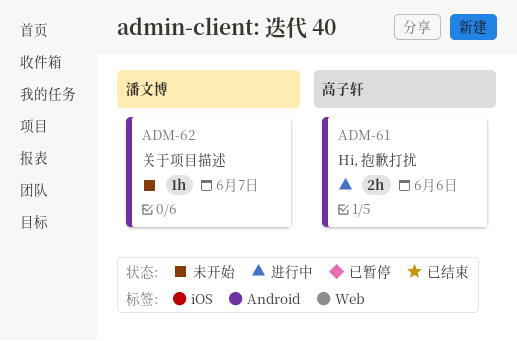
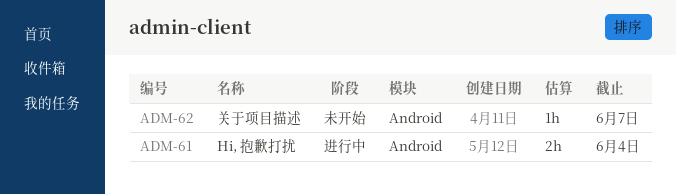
ADM-61, due: Jun 6 -> Jun 4

